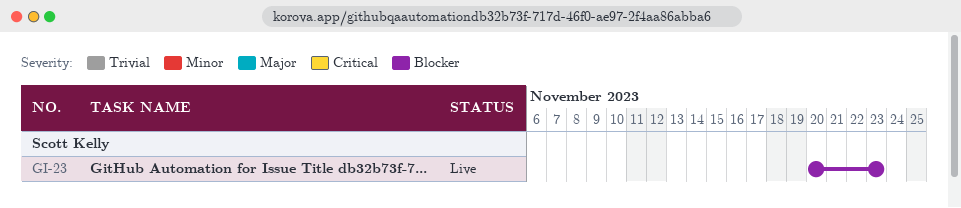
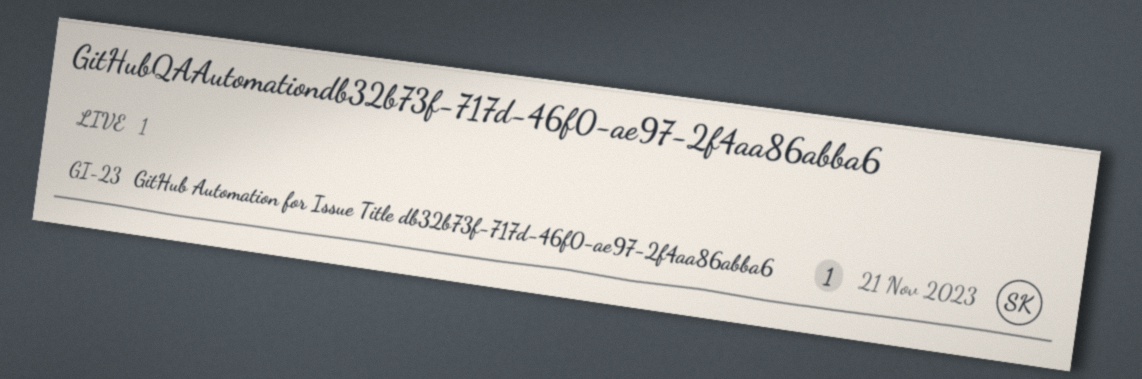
GI-23, due: Nov 23 -> Nov 21

